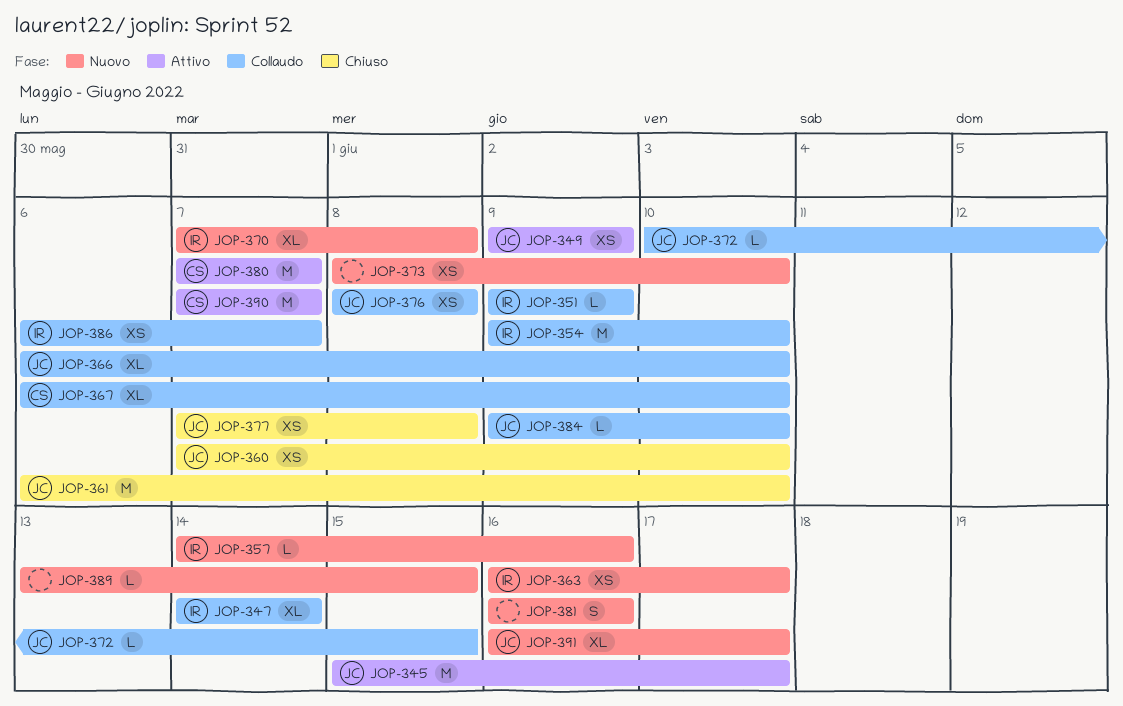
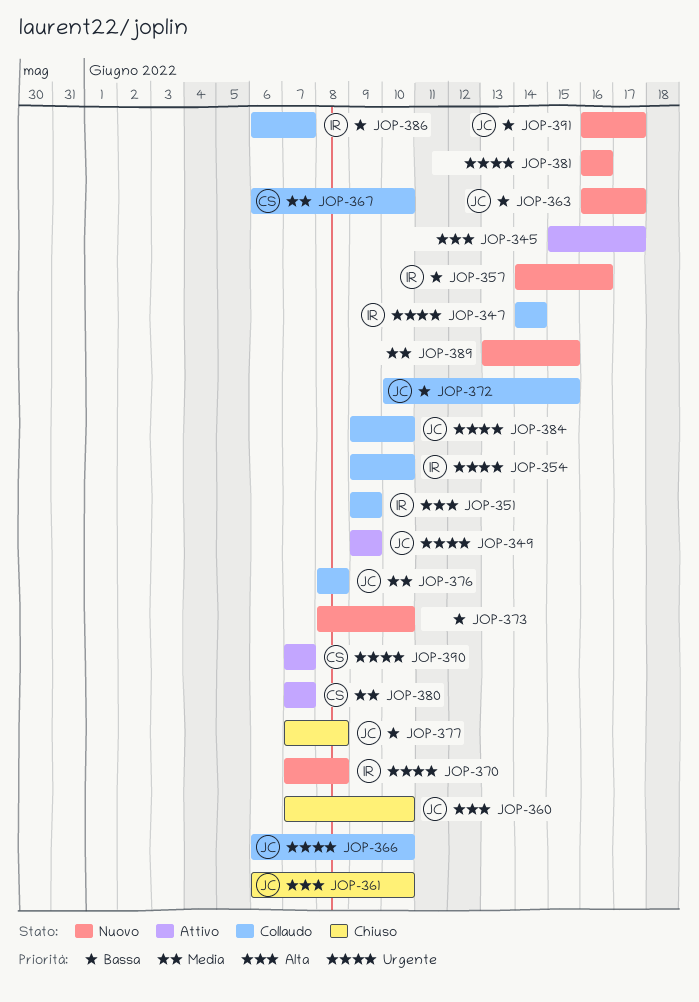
JOP-345, owner: JC -> none
JOP-363, owner: IR -> JC

